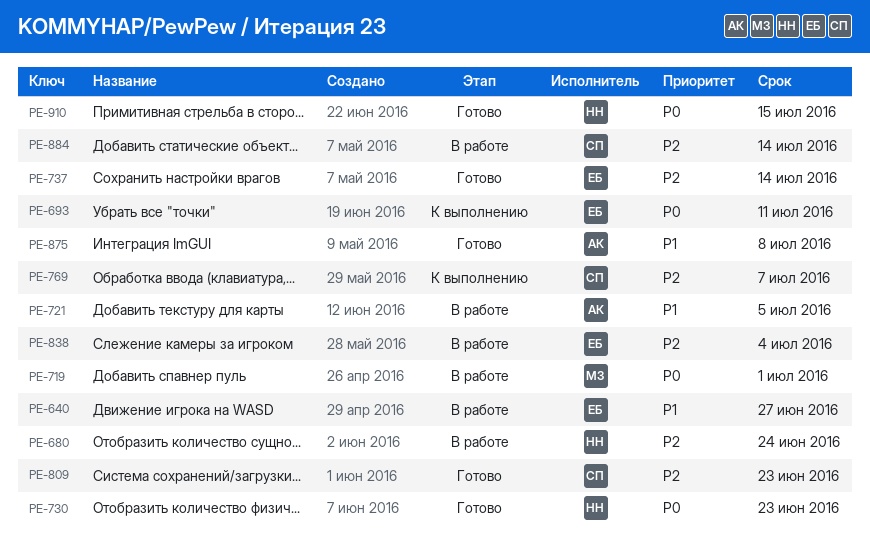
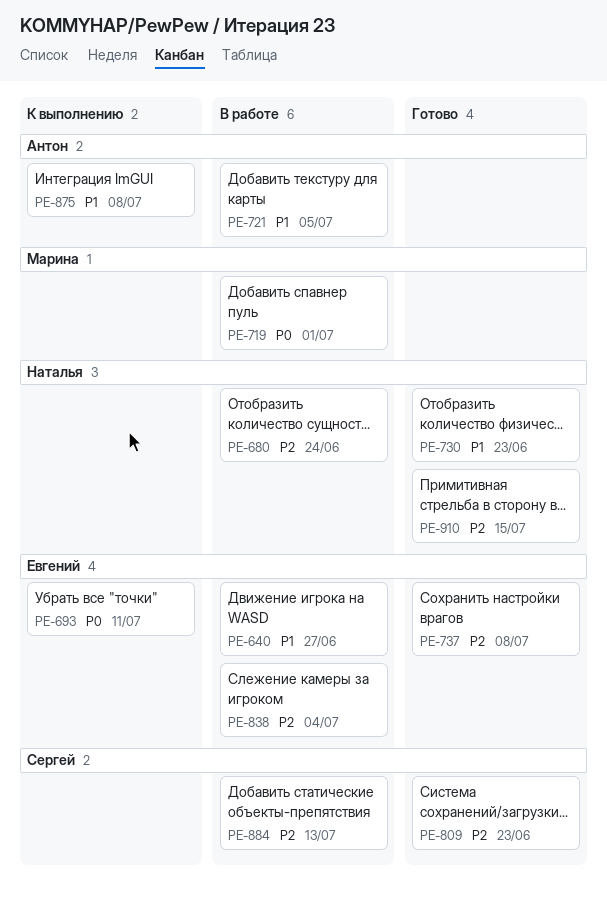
PE-730, priority: P0 -> P1
PE-737, due: Jul 14 -> Jul 8
PE-769: present -> none
PE-875, status: Готово -> К выполнению
PE-884, due: Jul 14 -> Jul 13
PE-910, priority: P0 -> P2

